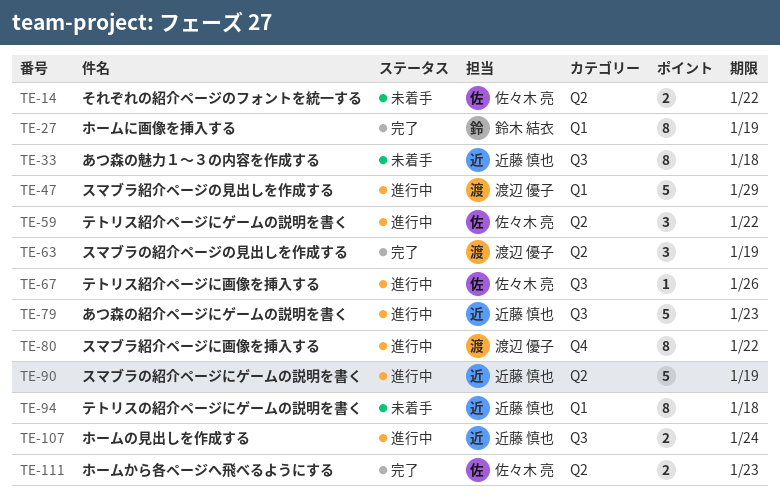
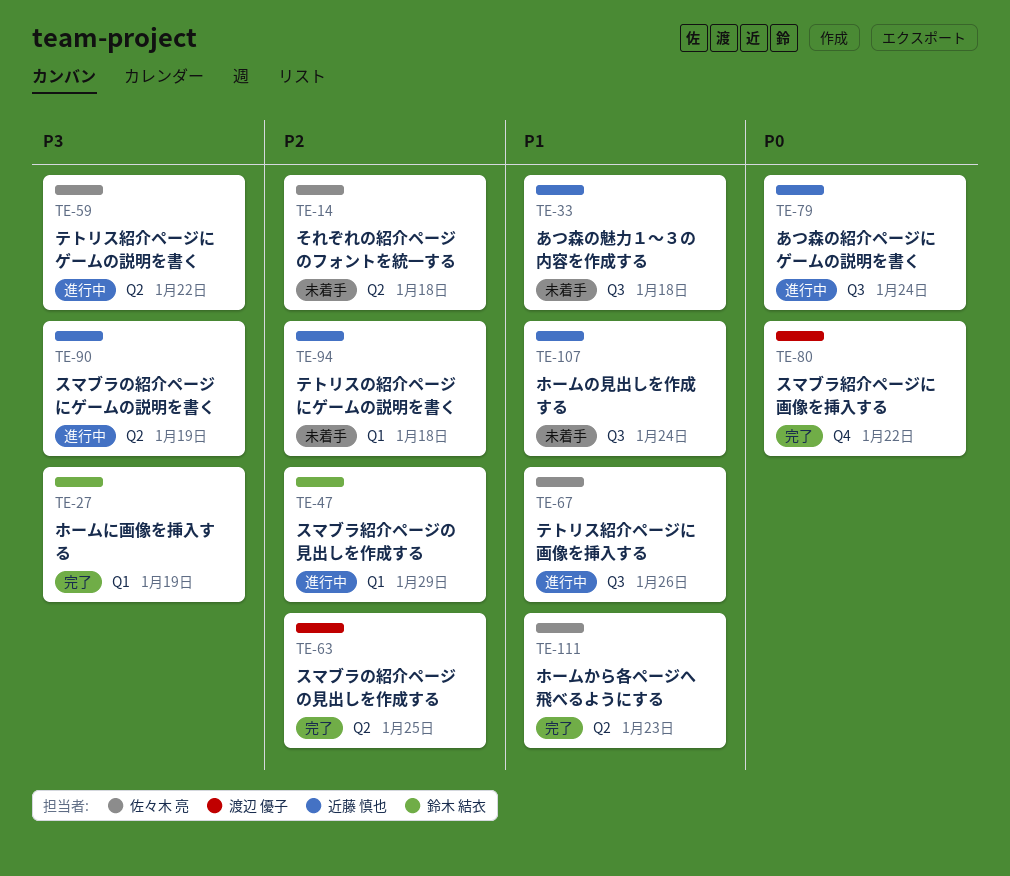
TE-14, due: Jan 22 -> Jan 18
TE-47, owner: 渡辺 優子 -> 鈴木 結衣
TE-63, due: Jan 19 -> Jan 25
TE-79, due: Jan 23 -> Jan 24
TE-80, status: 進行中 -> 完了
TE-107, status: 進行中 -> 未着手

